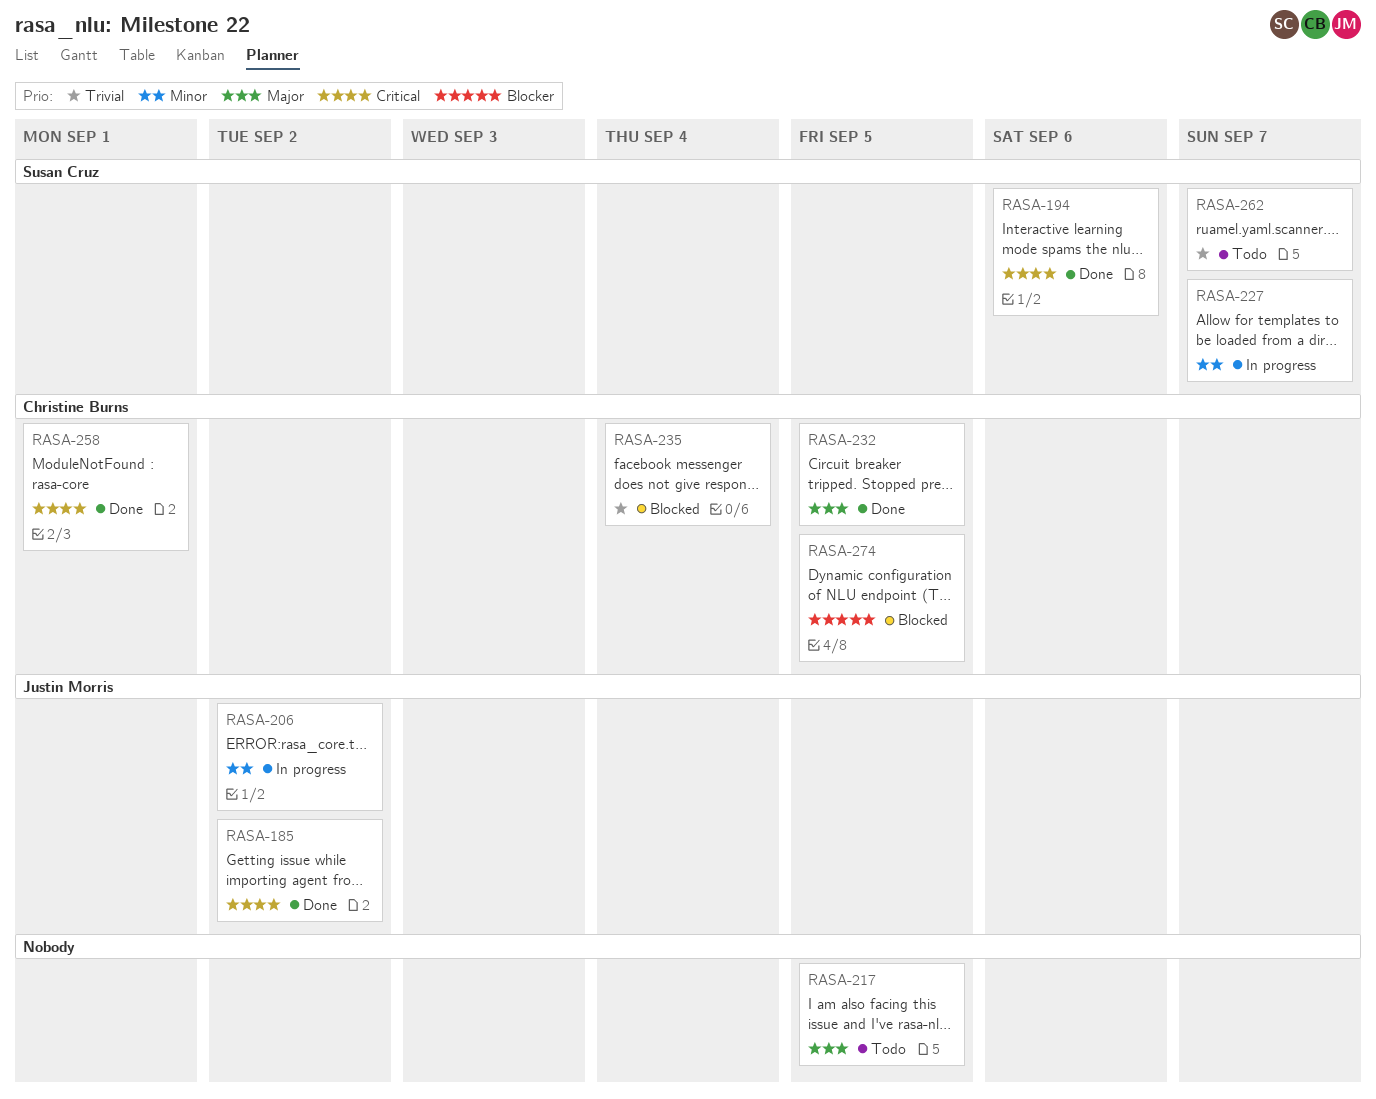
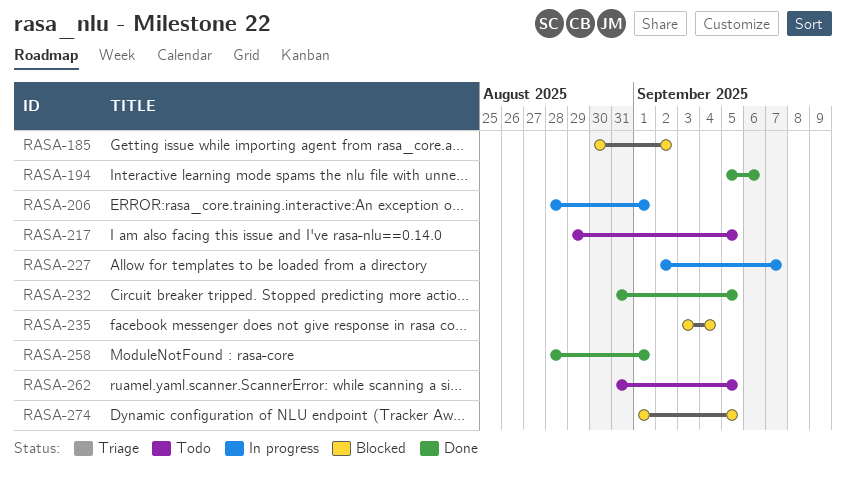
RASA-185, status: Done -> Blocked
RASA-206, due: Sep 2 -> Sep 1
RASA-262, due: Sep 7 -> Sep 5

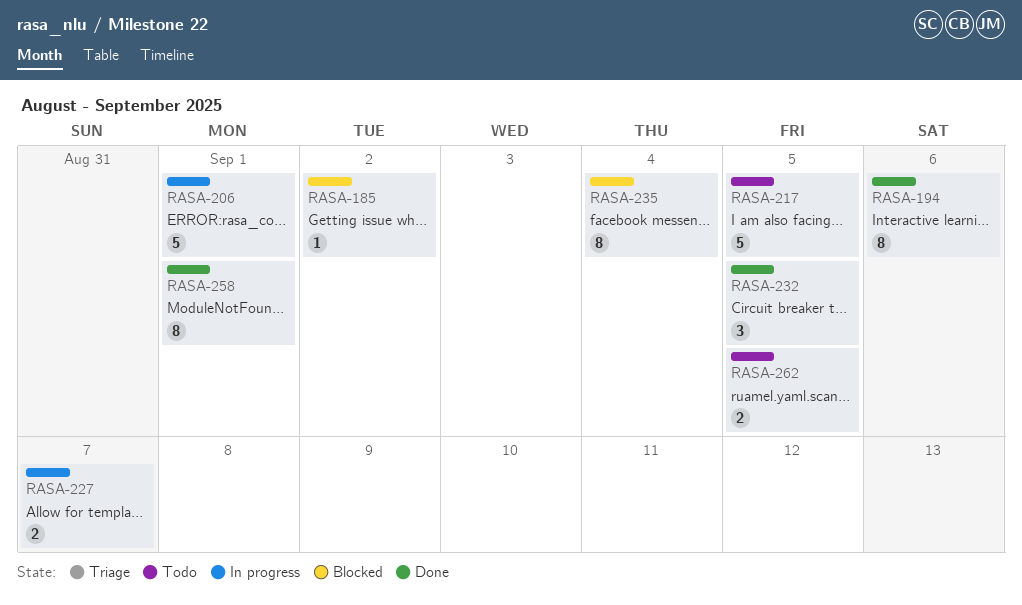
RASA-274: present -> none

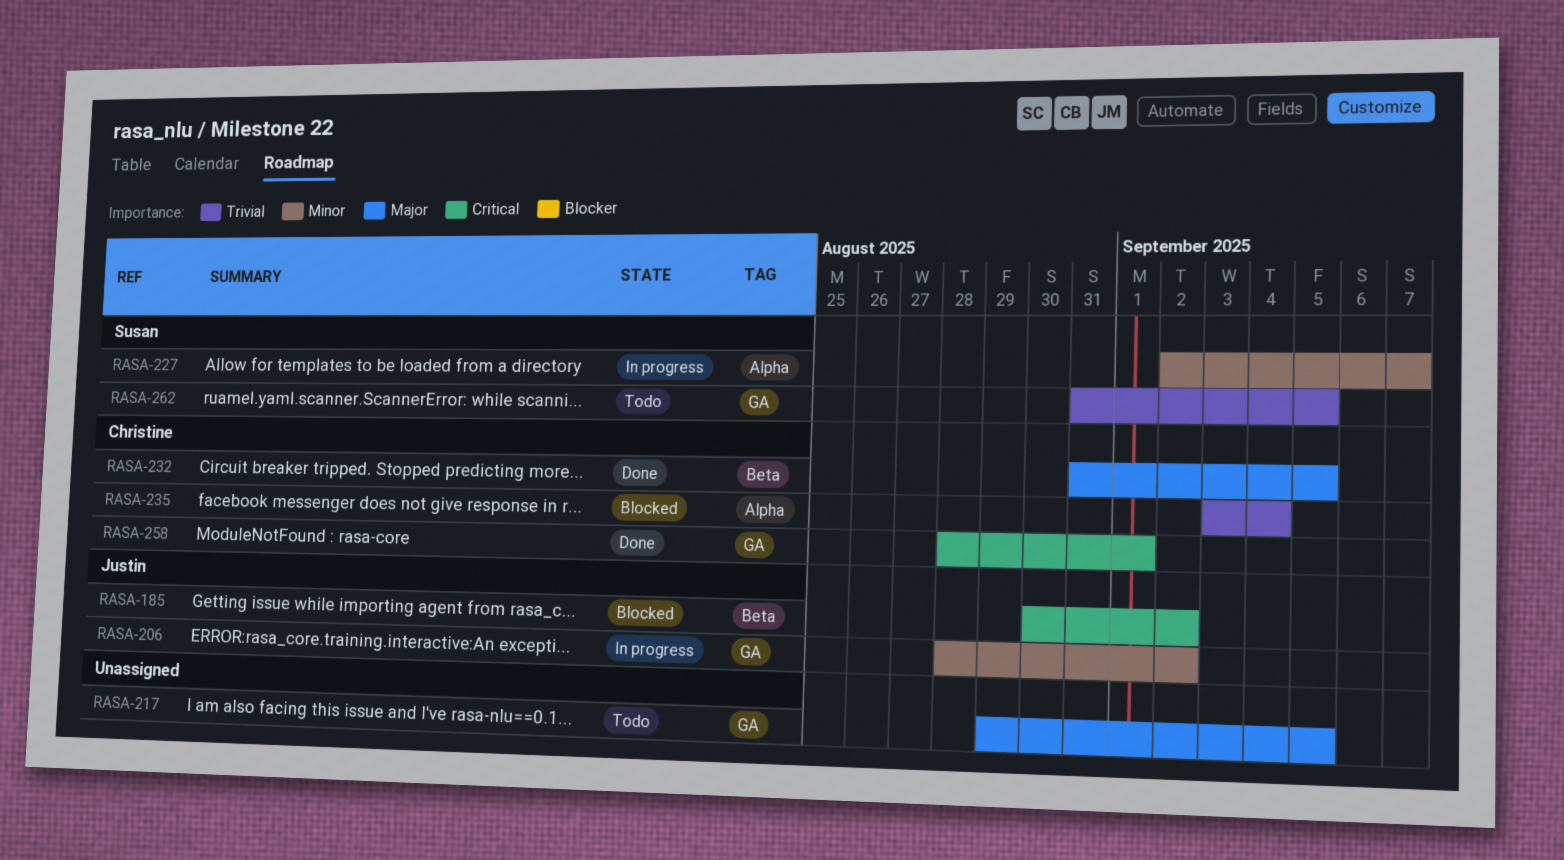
RASA-194: present -> none
RASA-206, due: Sep 1 -> Sep 2

